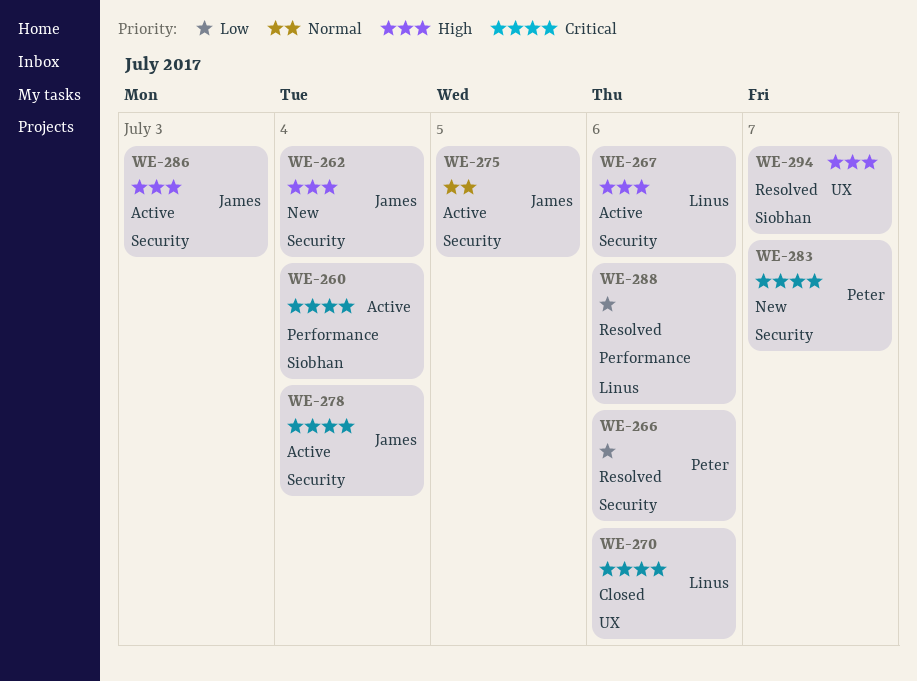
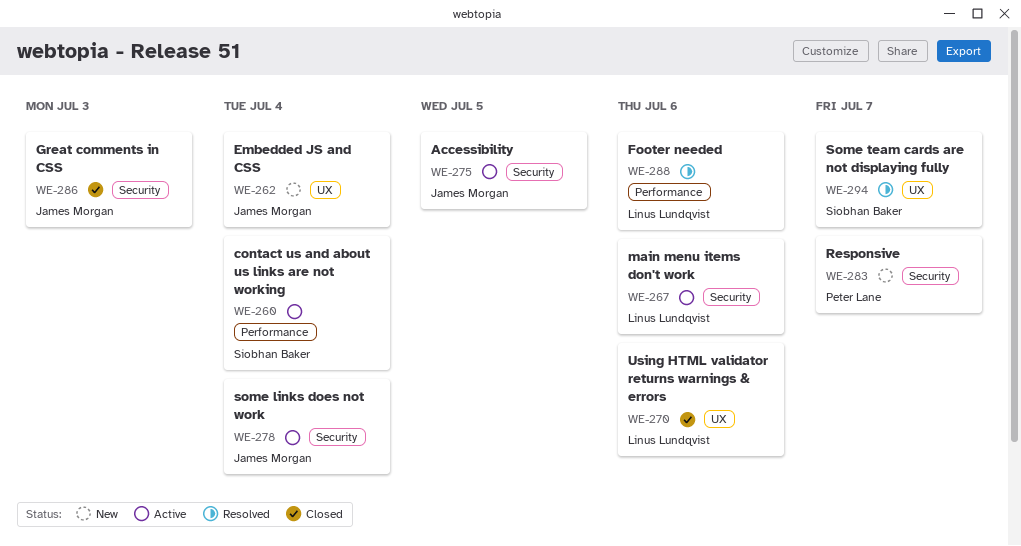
WE-262, label: Security -> UX
WE-266: present -> none
WE-286, status: Active -> Closed

